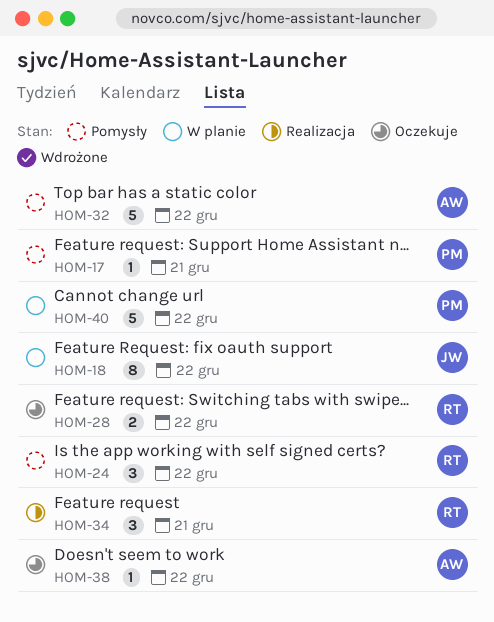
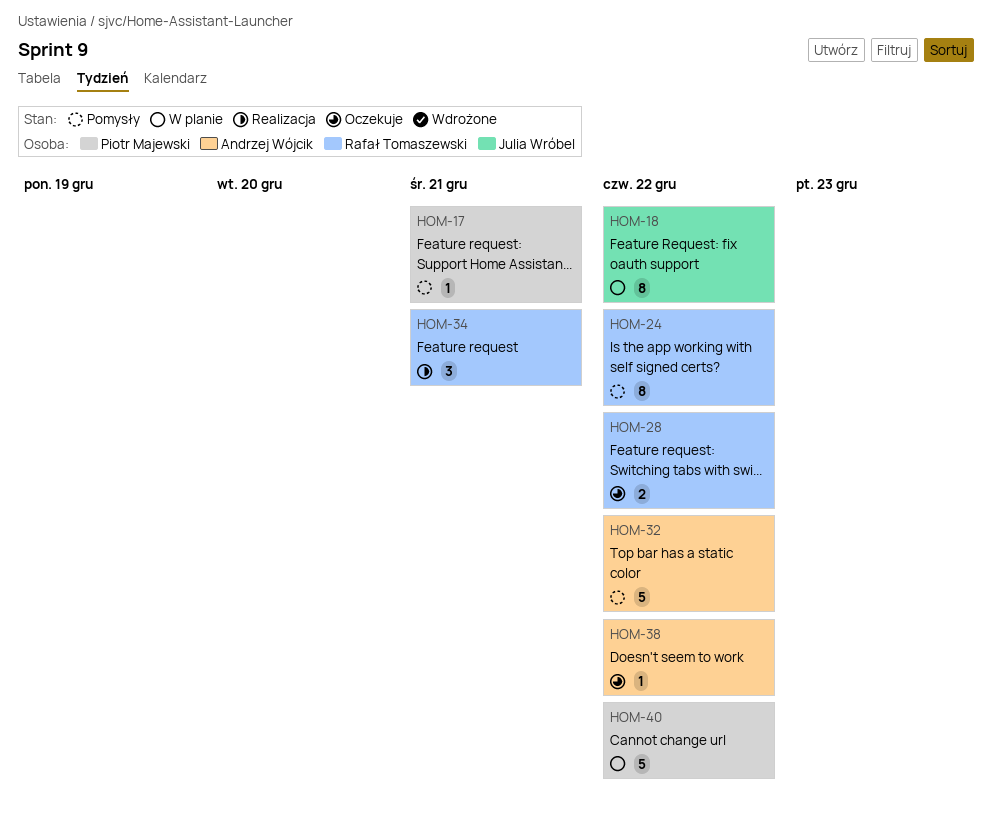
HOM-24, estimate: 3 -> 8

